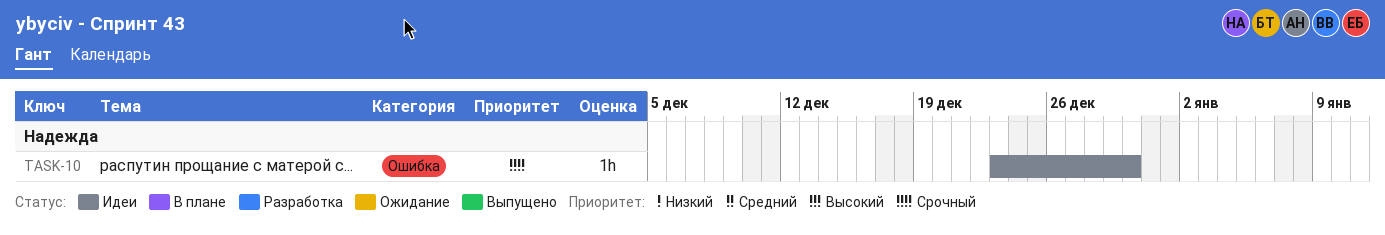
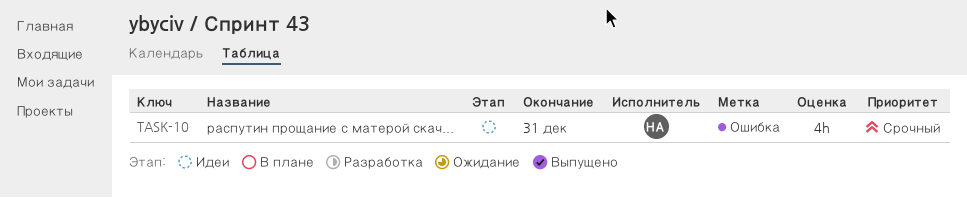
TASK-10, estimate: 1h -> 4h
TASK-10, due: Dec 30 -> Dec 31

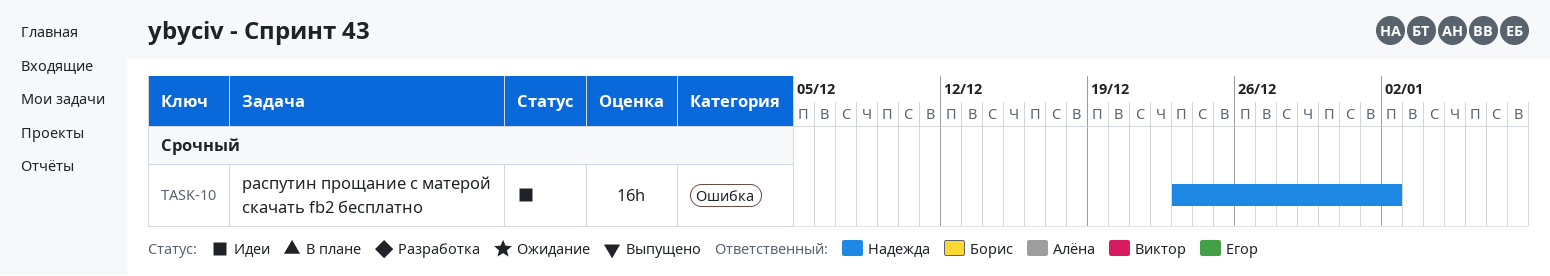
TASK-10, estimate: 4h -> 16h
TASK-10, due: Dec 31 -> Jan 2

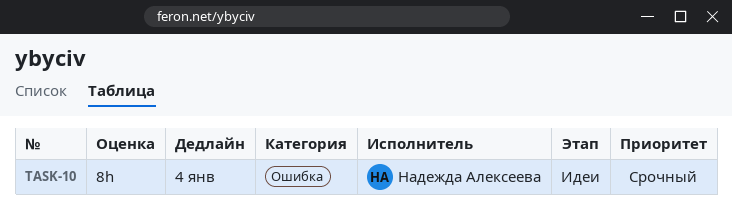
TASK-10, estimate: 16h -> 8h
TASK-10, due: Jan 2 -> Jan 4

